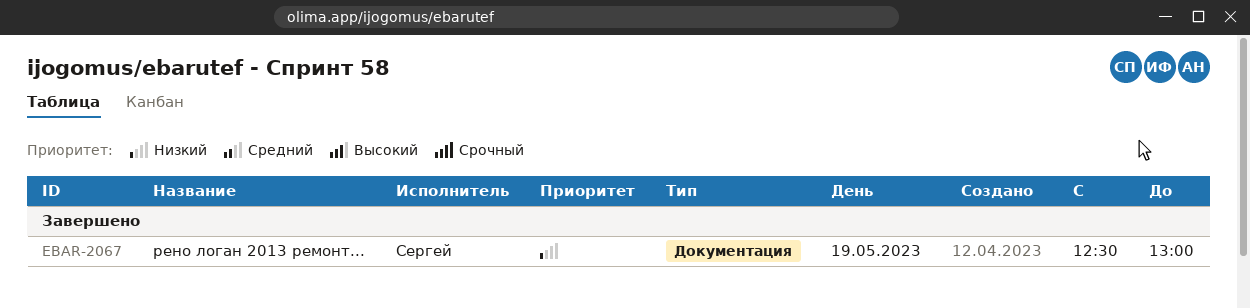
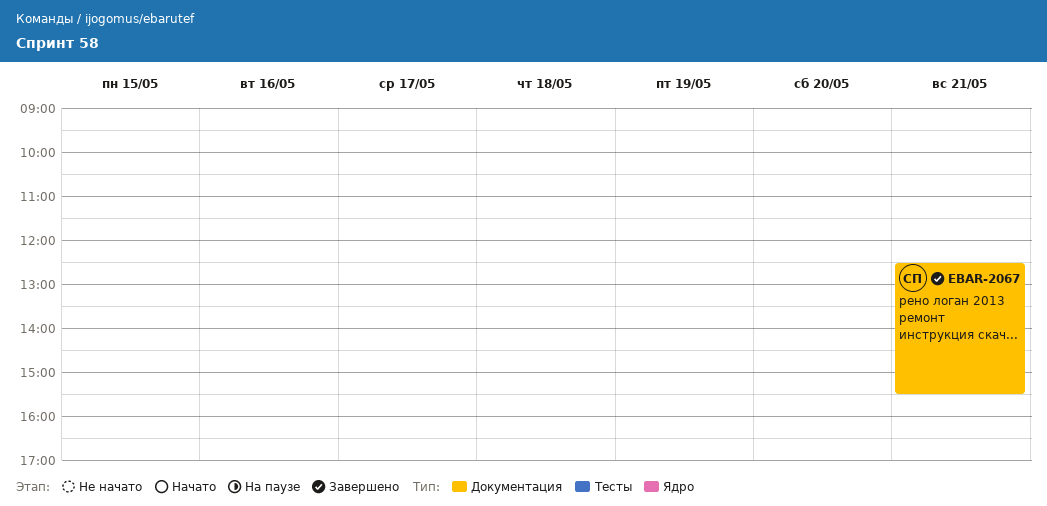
EBAR-2067, day: May 19 -> May 21
EBAR-2067, ends: 13:00 -> 15:30

